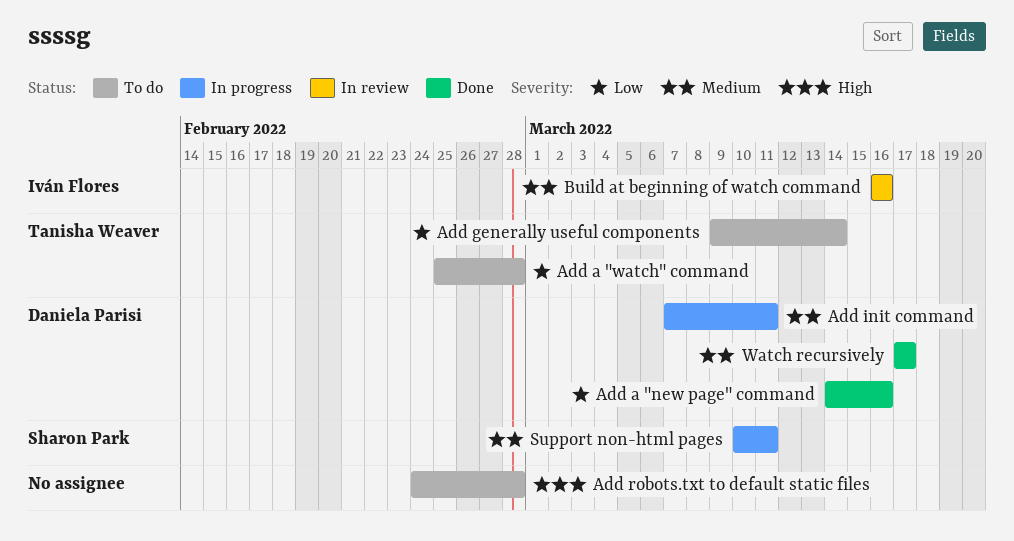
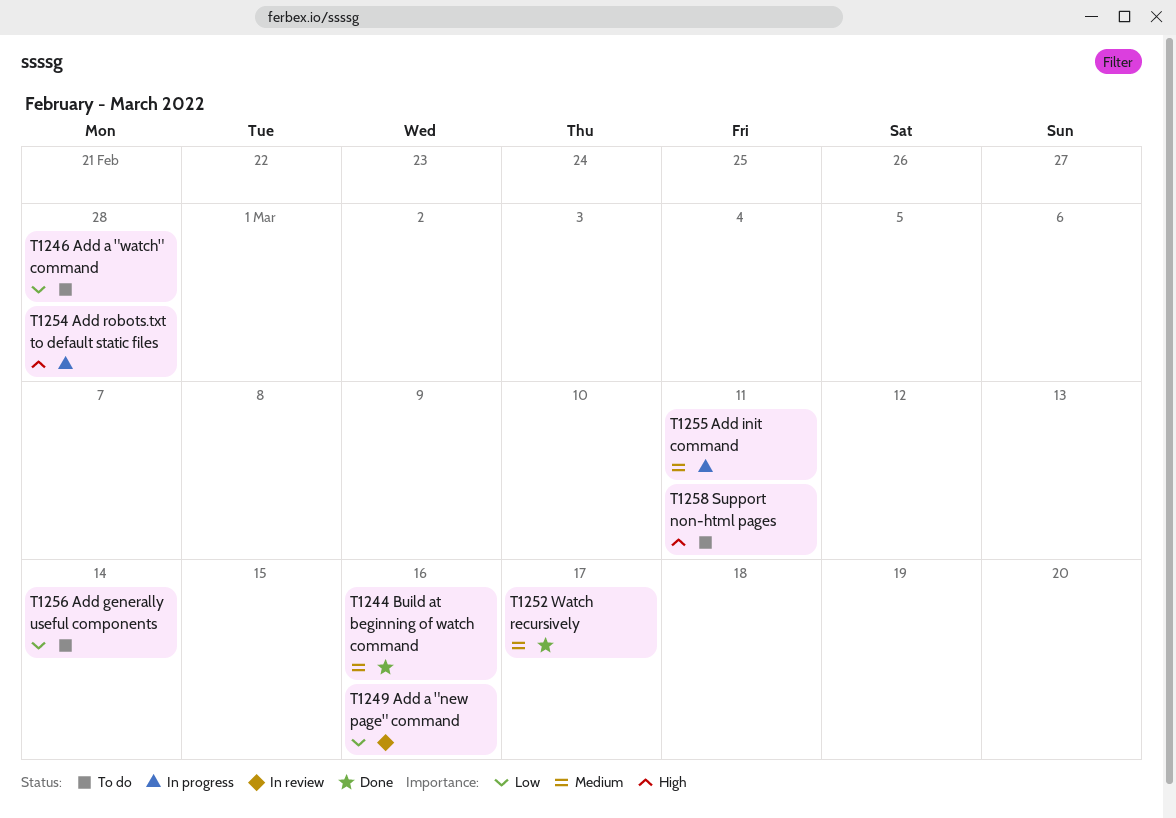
Add a "new page" command, status: Done -> In review
Add robots.txt to default static files, status: To do -> In progress
Build at beginning of watch command, status: In review -> Done
Support non-html pages, status: In progress -> To do
Support non-html pages, priority: Medium -> High

